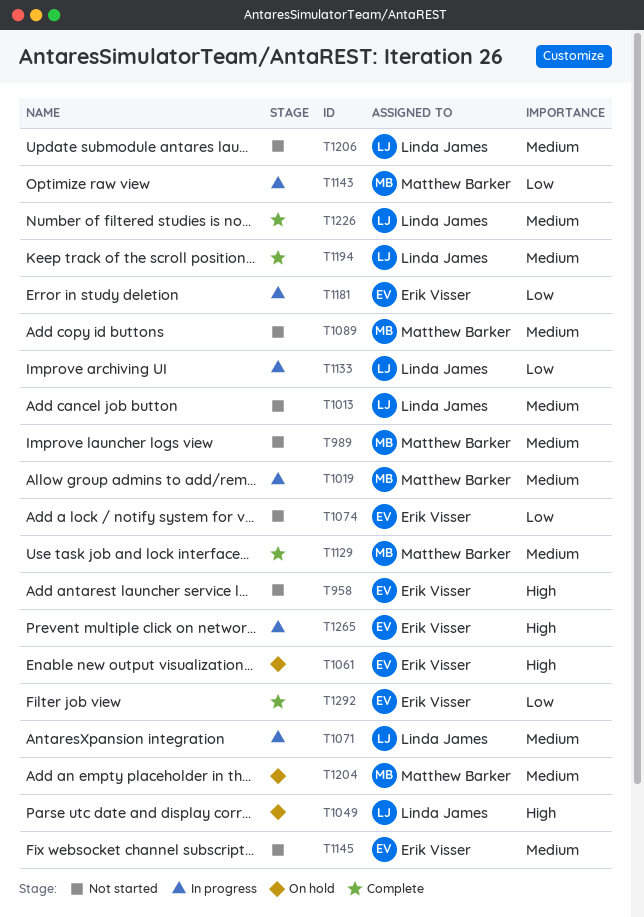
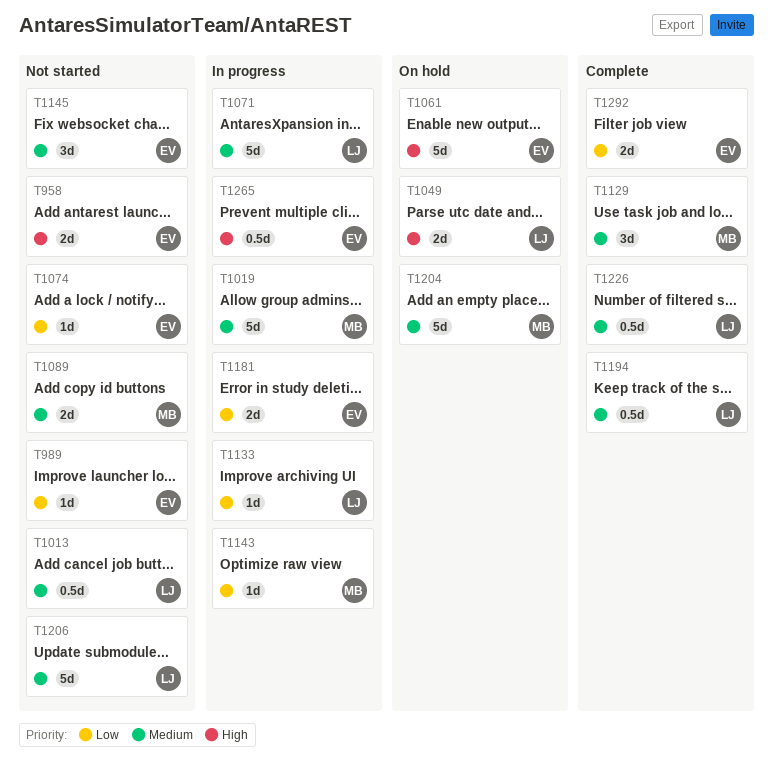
T989, owner: Matthew Barker -> Erik Visser
T989, priority: Medium -> Low

